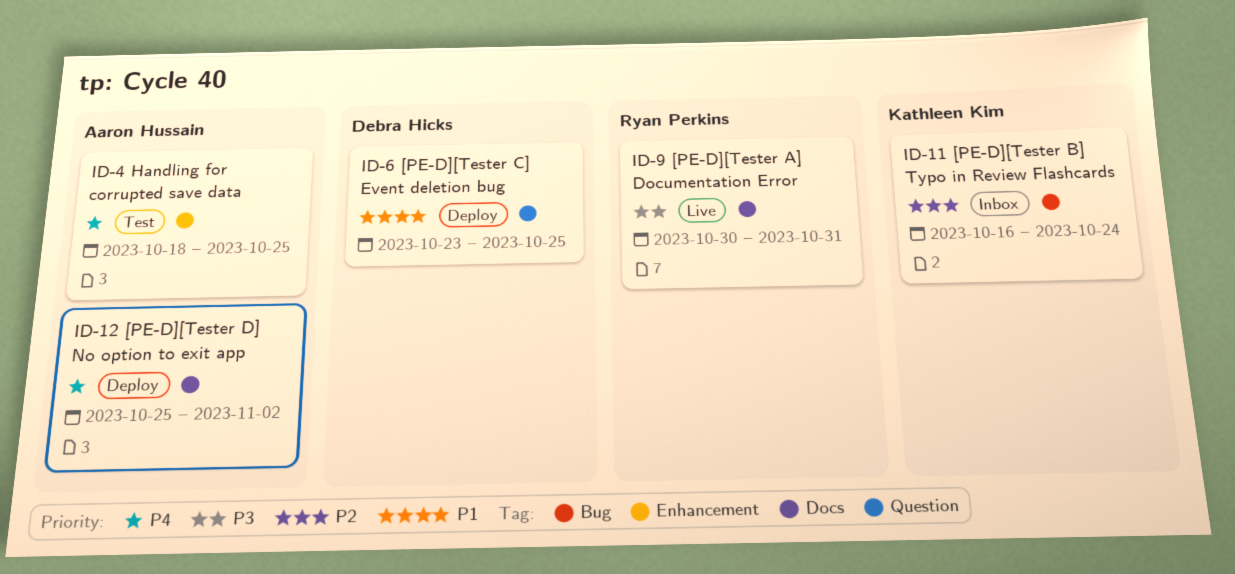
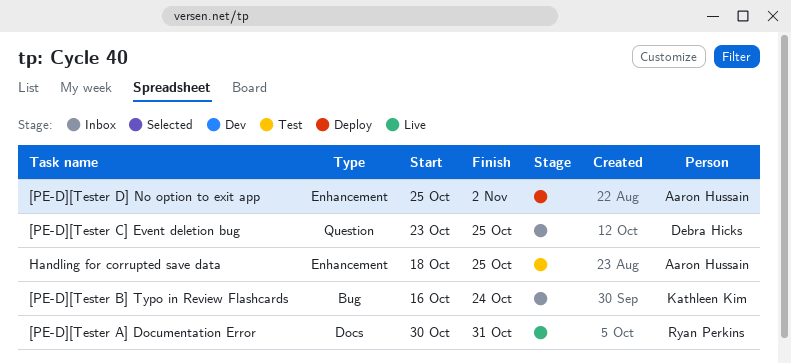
[PE-D][Tester C] Event deletion bug, status: Deploy -> Inbox
[PE-D][Tester D] No option to exit app, label: Docs -> Enhancement

